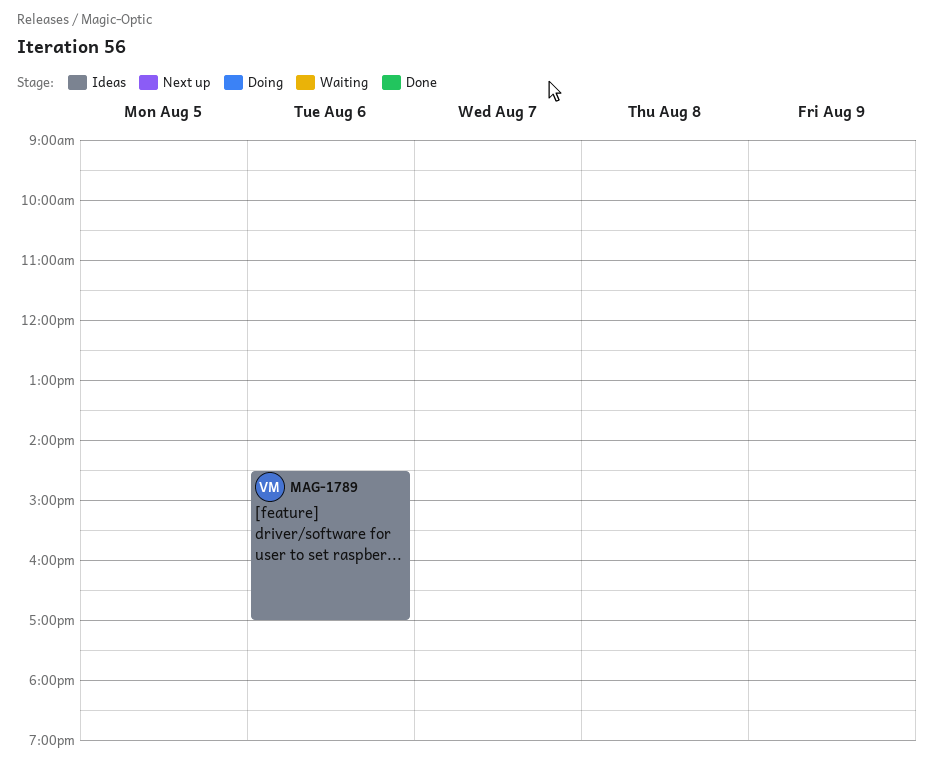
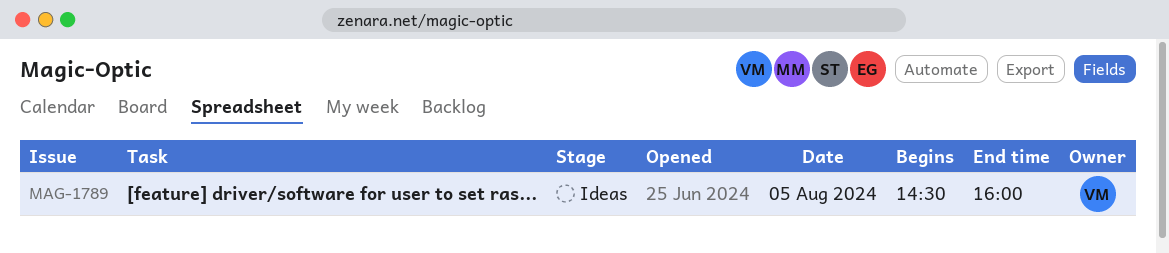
MAG-1789, day: Aug 6 -> Aug 5
MAG-1789, ends: 17:00 -> 16:00

